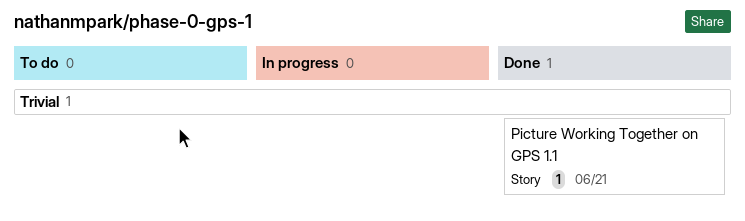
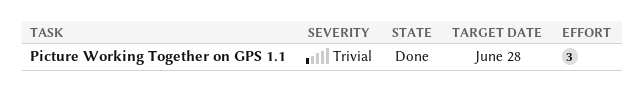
Picture Working Together on GPS 1.1, estimate: 1 -> 3
Picture Working Together on GPS 1.1, due: Jun 21 -> Jun 28

